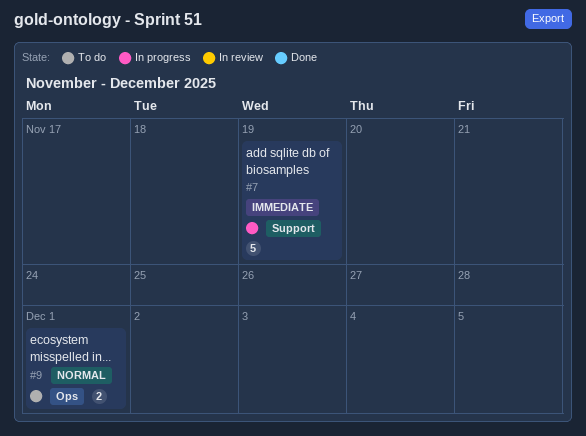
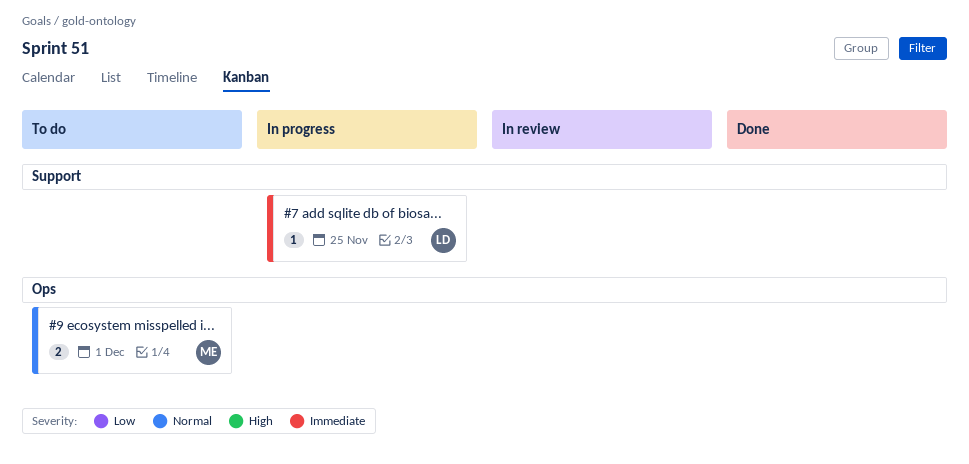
#7, estimate: 5 -> 1
#7, due: Nov 19 -> Nov 25

